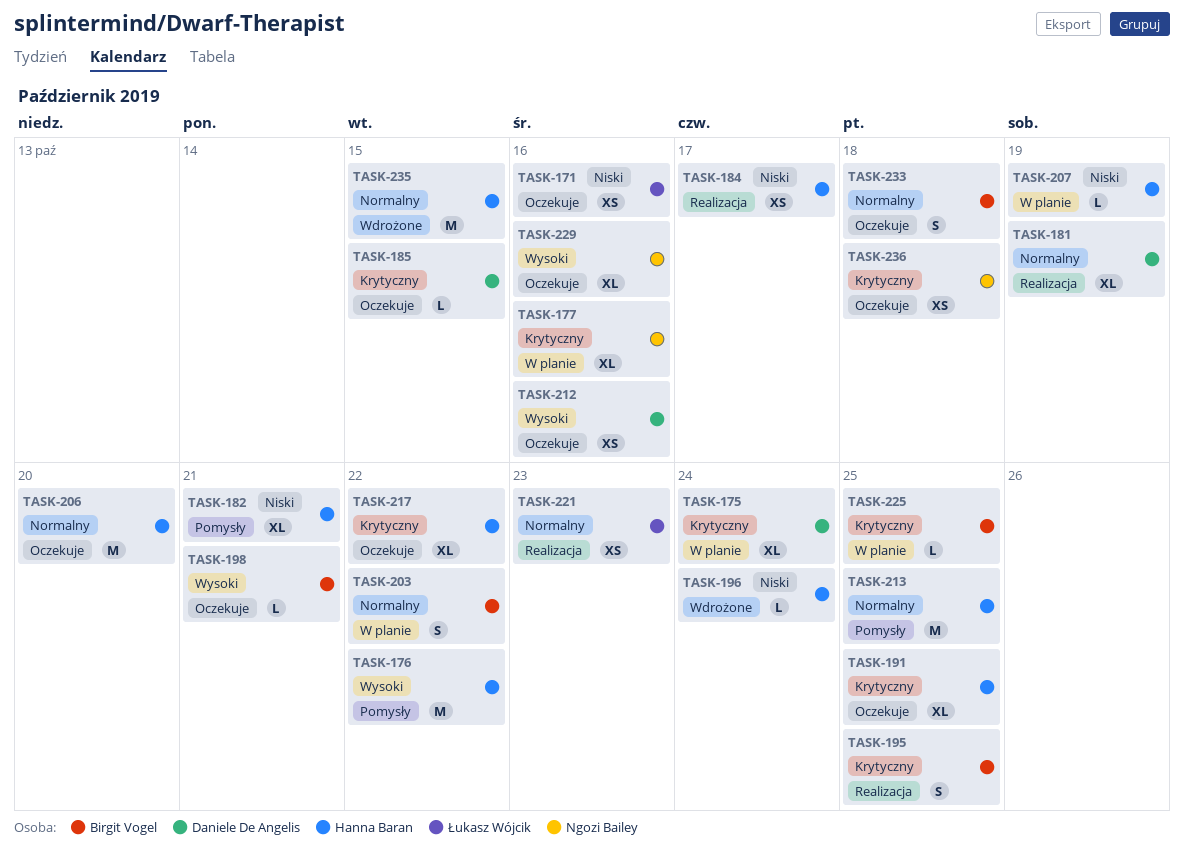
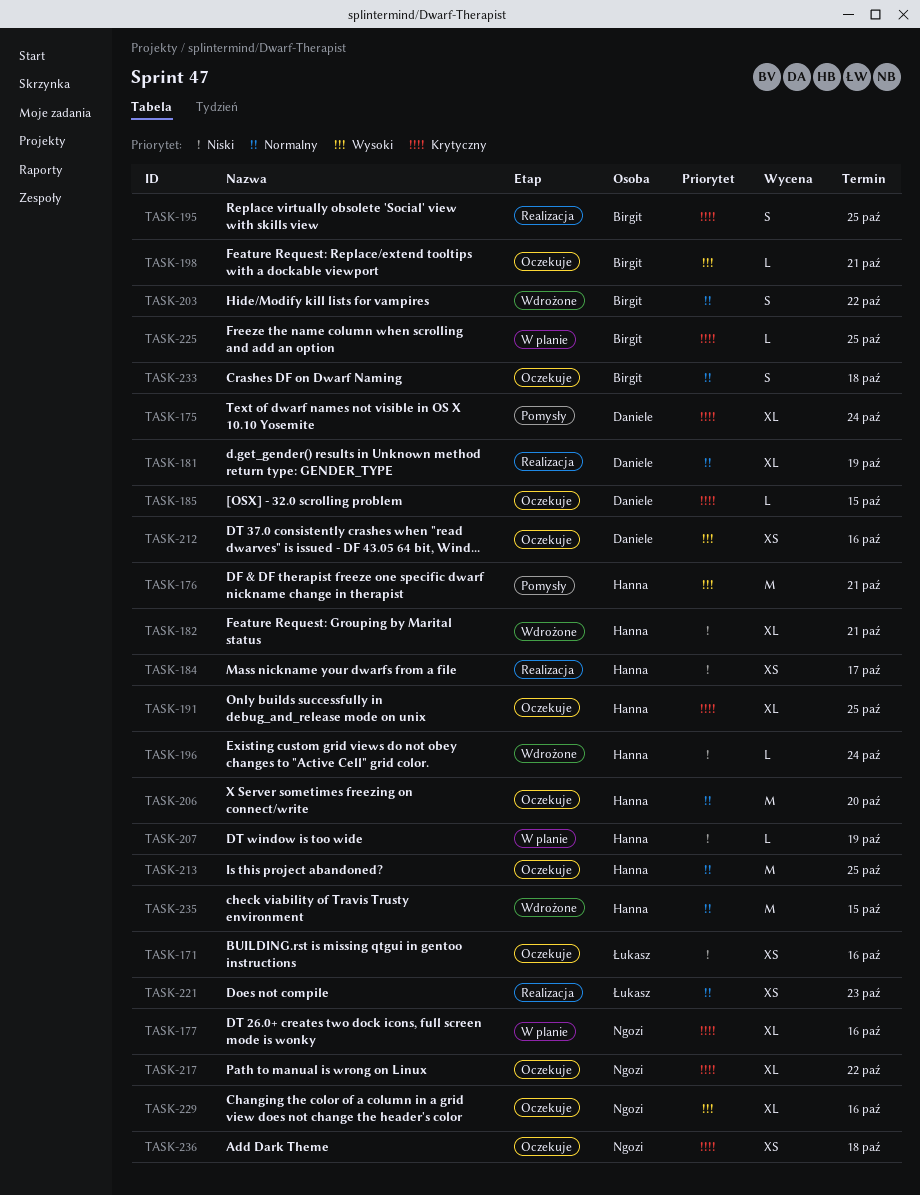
TASK-175, status: W planie -> Pomysły
TASK-176, due: Oct 22 -> Oct 21
TASK-182, status: Pomysły -> Wdrożone
TASK-203, status: W planie -> Wdrożone
TASK-213, status: Pomysły -> Oczekuje
TASK-217, owner: Hanna Baran -> Ngozi Bailey

